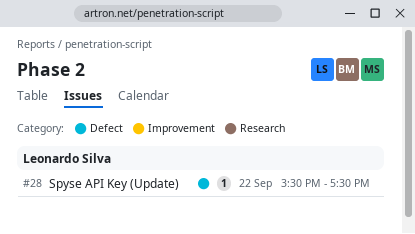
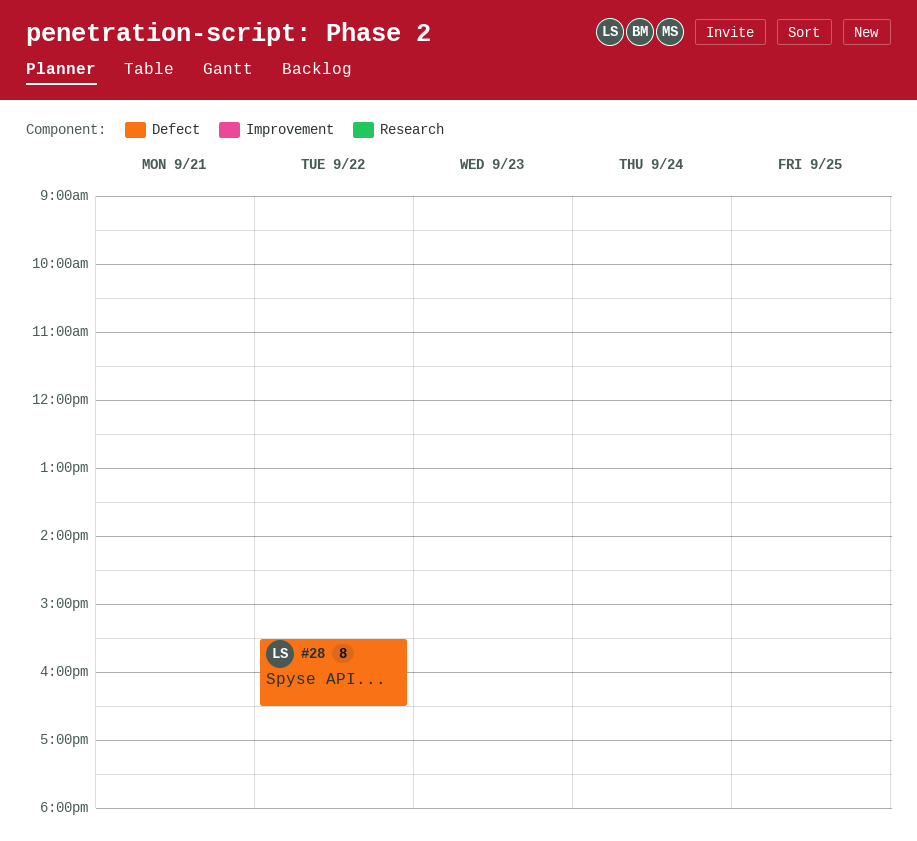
#28, estimate: 1 -> 8
#28, ends: 17:30 -> 16:30

